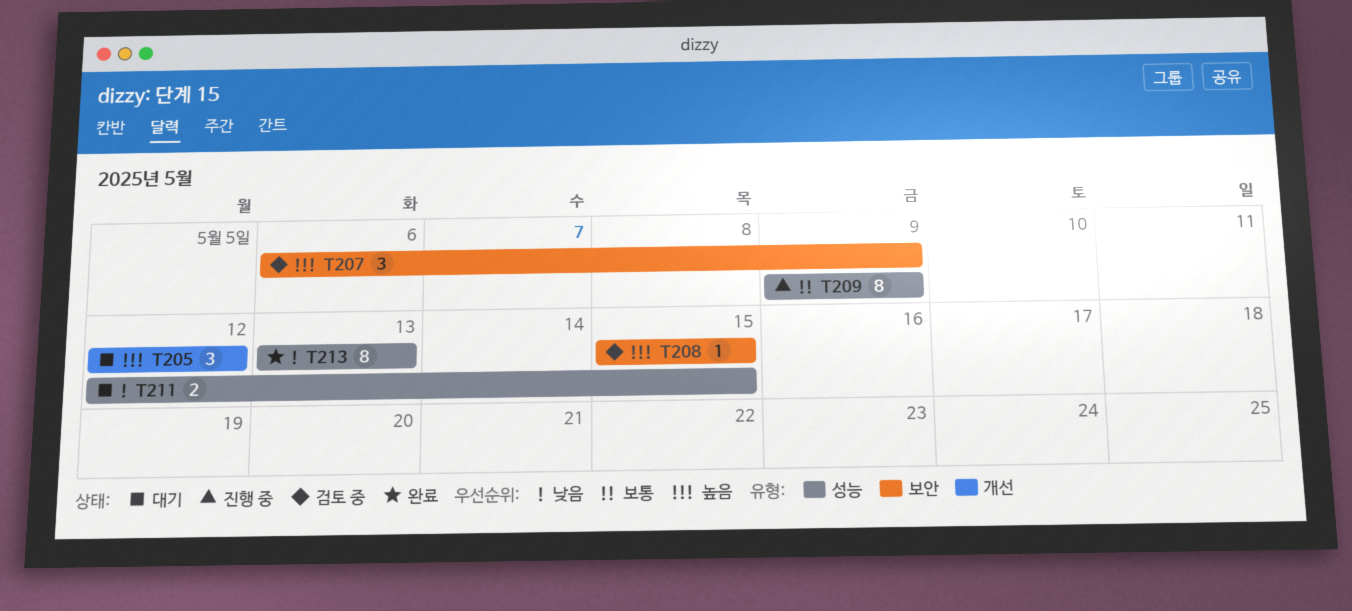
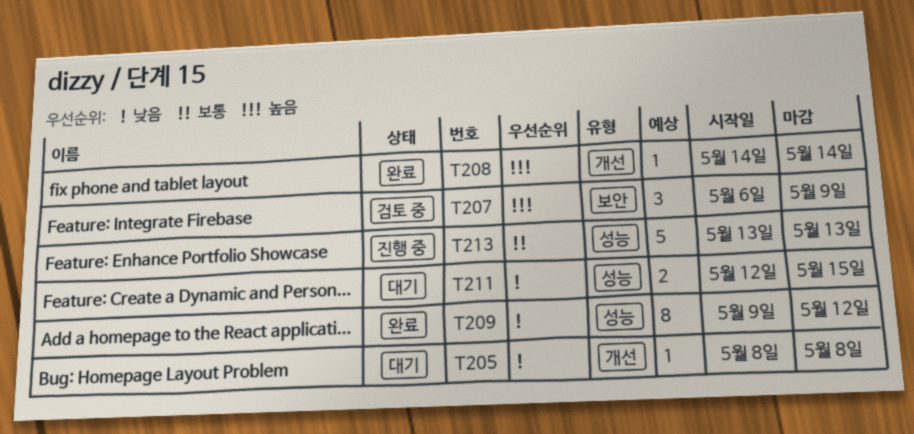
T205, priority: 높음 -> 낮음
T205, estimate: 3 -> 1
T205, start: May 12 -> May 8
T205, due: May 12 -> May 8
T208, status: 검토 중 -> 완료
T208, label: 보안 -> 개선
T208, start: May 15 -> May 14
T208, due: May 15 -> May 14
T209, status: 진행 중 -> 완료
T209, priority: 보통 -> 낮음
T209, due: May 9 -> May 12
T213, status: 완료 -> 진행 중
T213, priority: 낮음 -> 보통
T213, estimate: 8 -> 5

